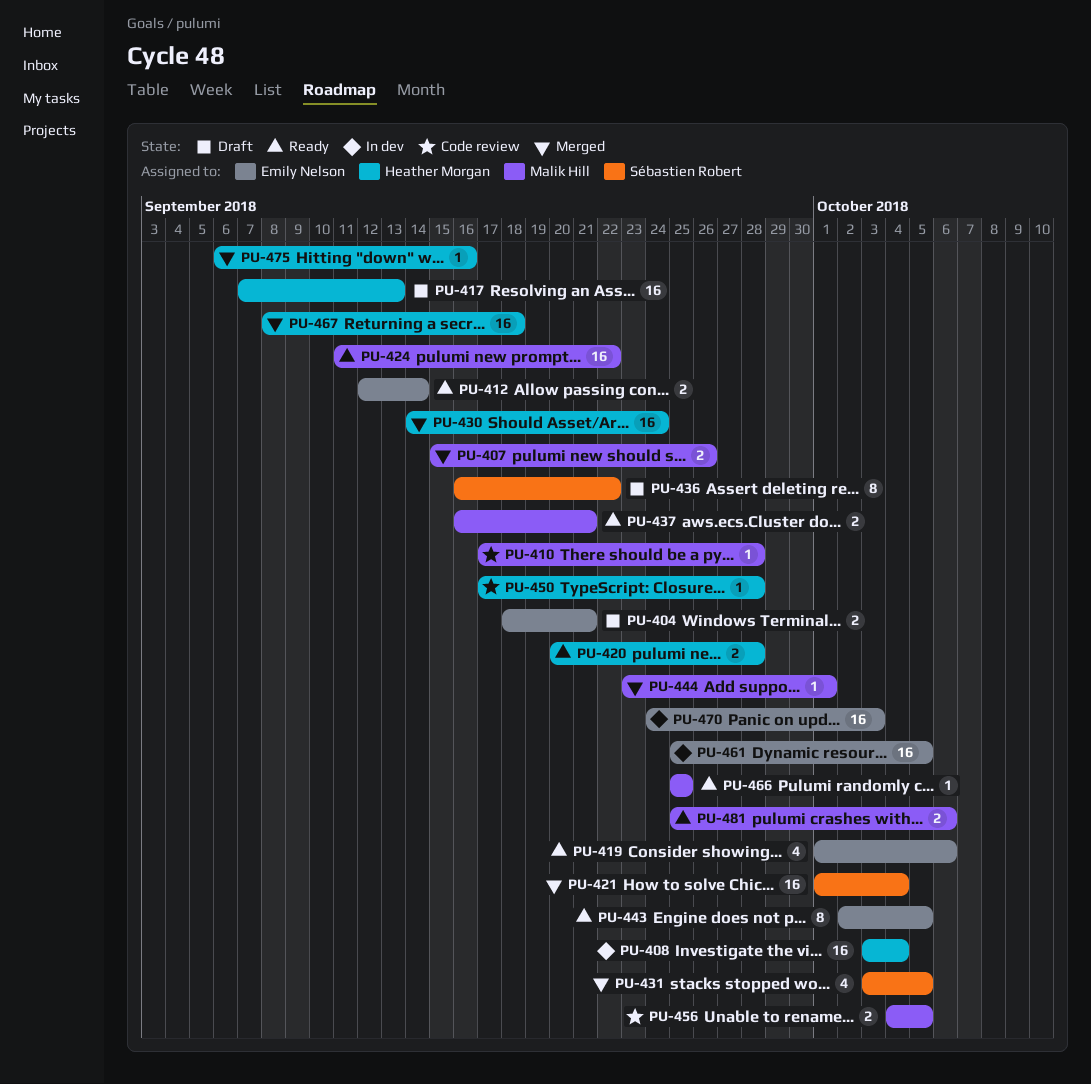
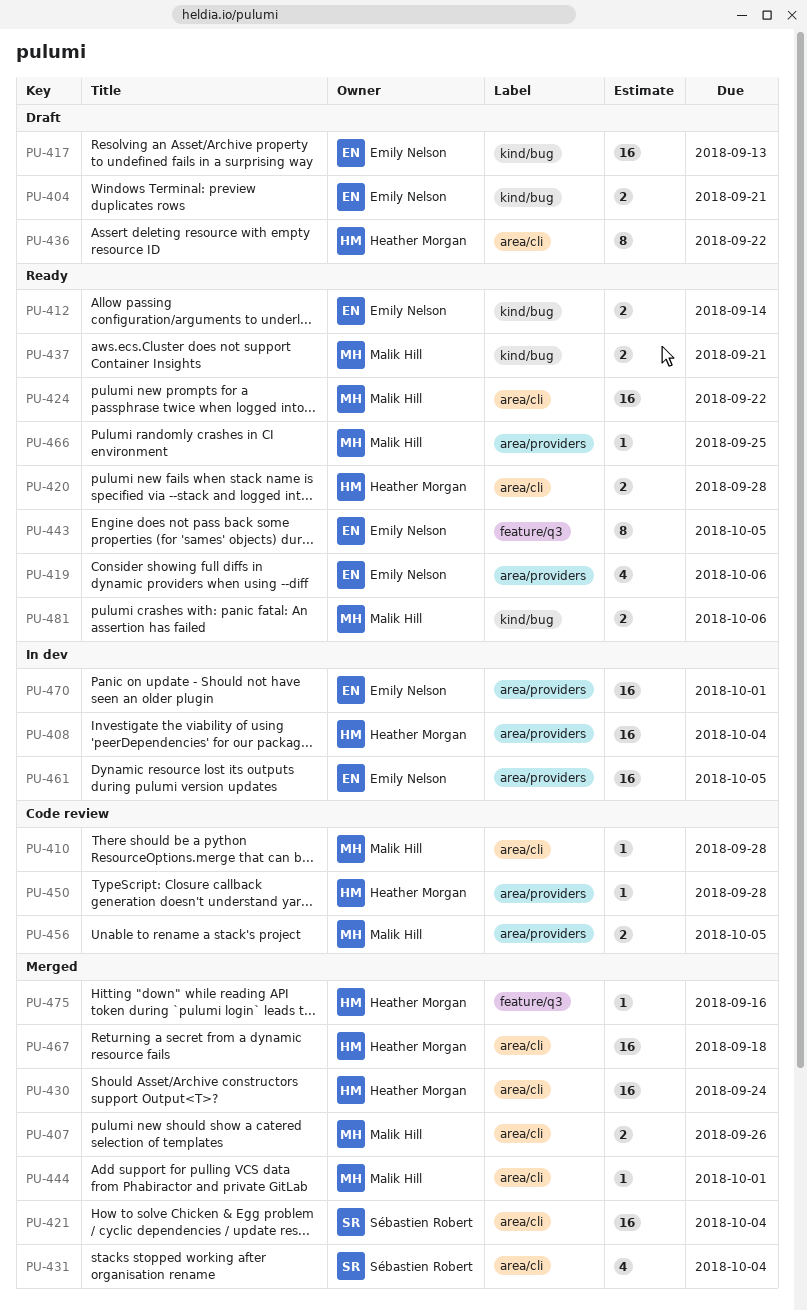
PU-417, owner: Heather Morgan -> Emily Nelson
PU-431, due: Oct 5 -> Oct 4
PU-436, owner: Sébastien Robert -> Heather Morgan
PU-470, due: Oct 3 -> Oct 1

